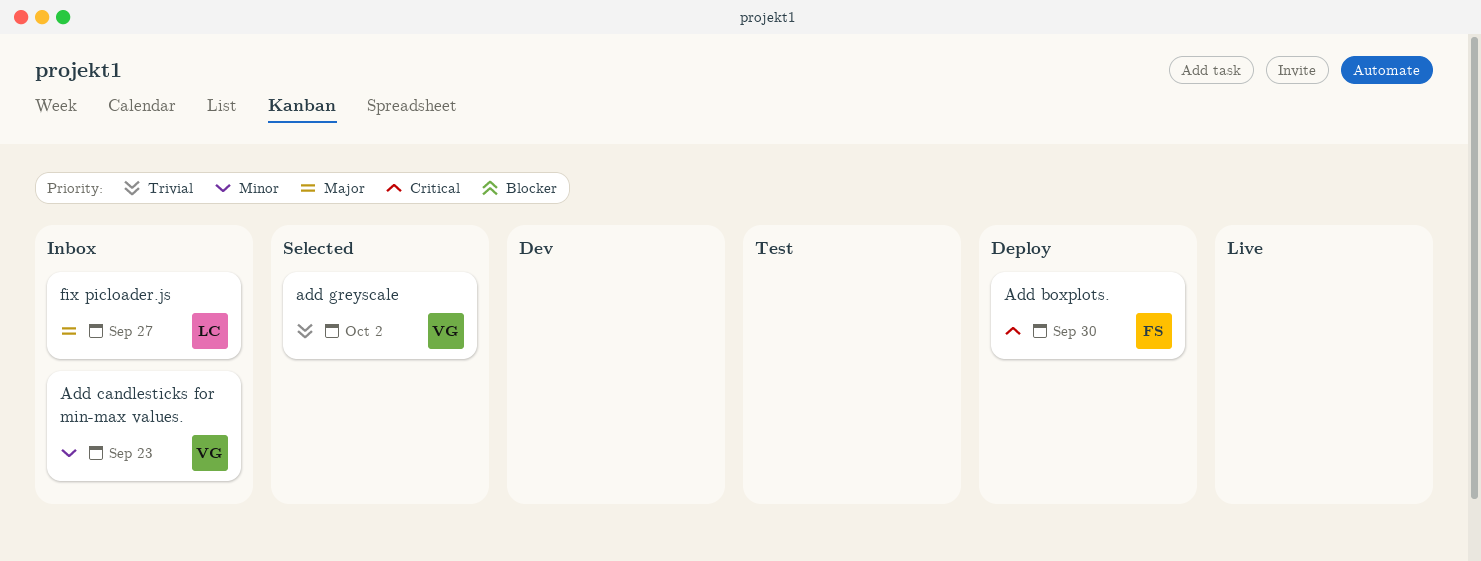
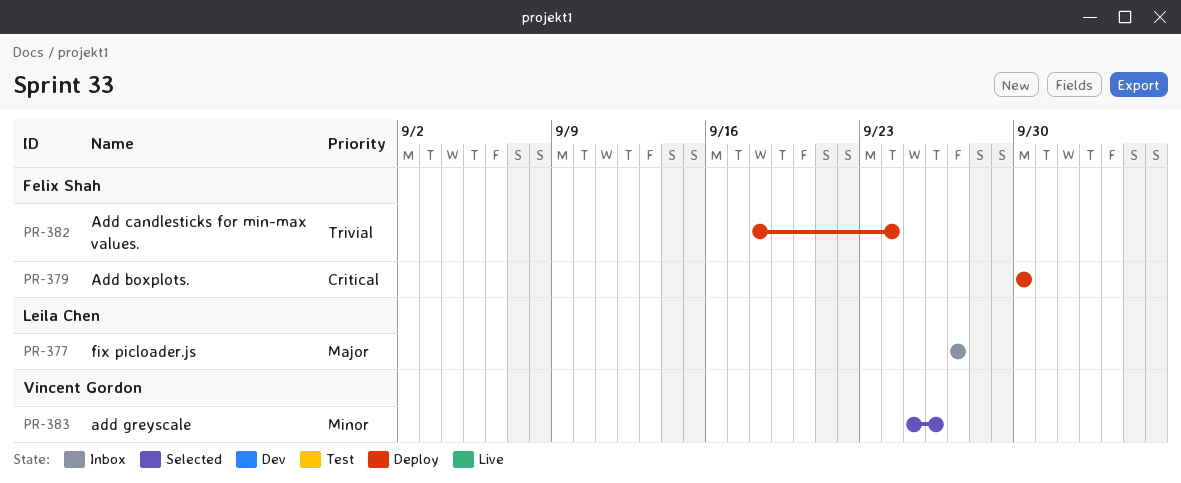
Add candlesticks for min-max values., status: Inbox -> Deploy
Add candlesticks for min-max values., owner: Vincent Gordon -> Felix Shah
Add candlesticks for min-max values., priority: Minor -> Trivial
Add candlesticks for min-max values., due: Sep 23 -> Sep 24
add greyscale, priority: Trivial -> Minor
add greyscale, due: Oct 2 -> Sep 26

